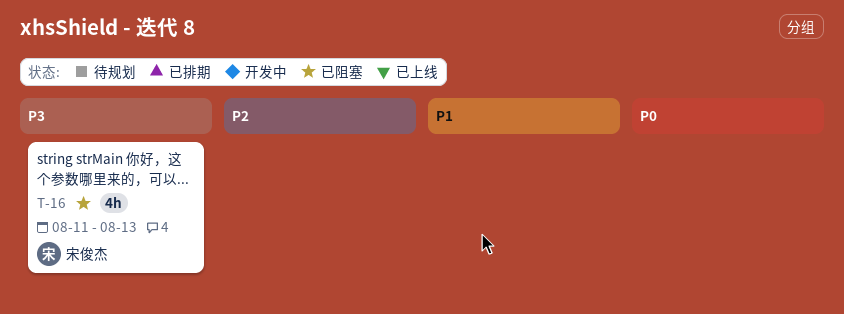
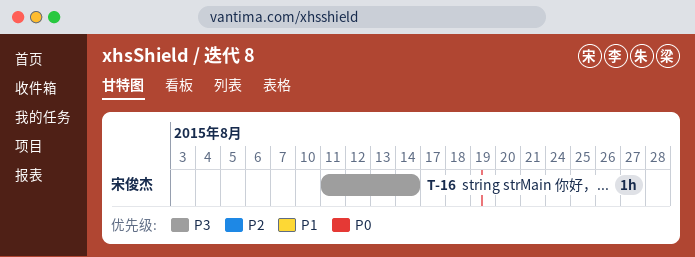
T-16, estimate: 4h -> 1h
T-16, due: Aug 13 -> Aug 14

